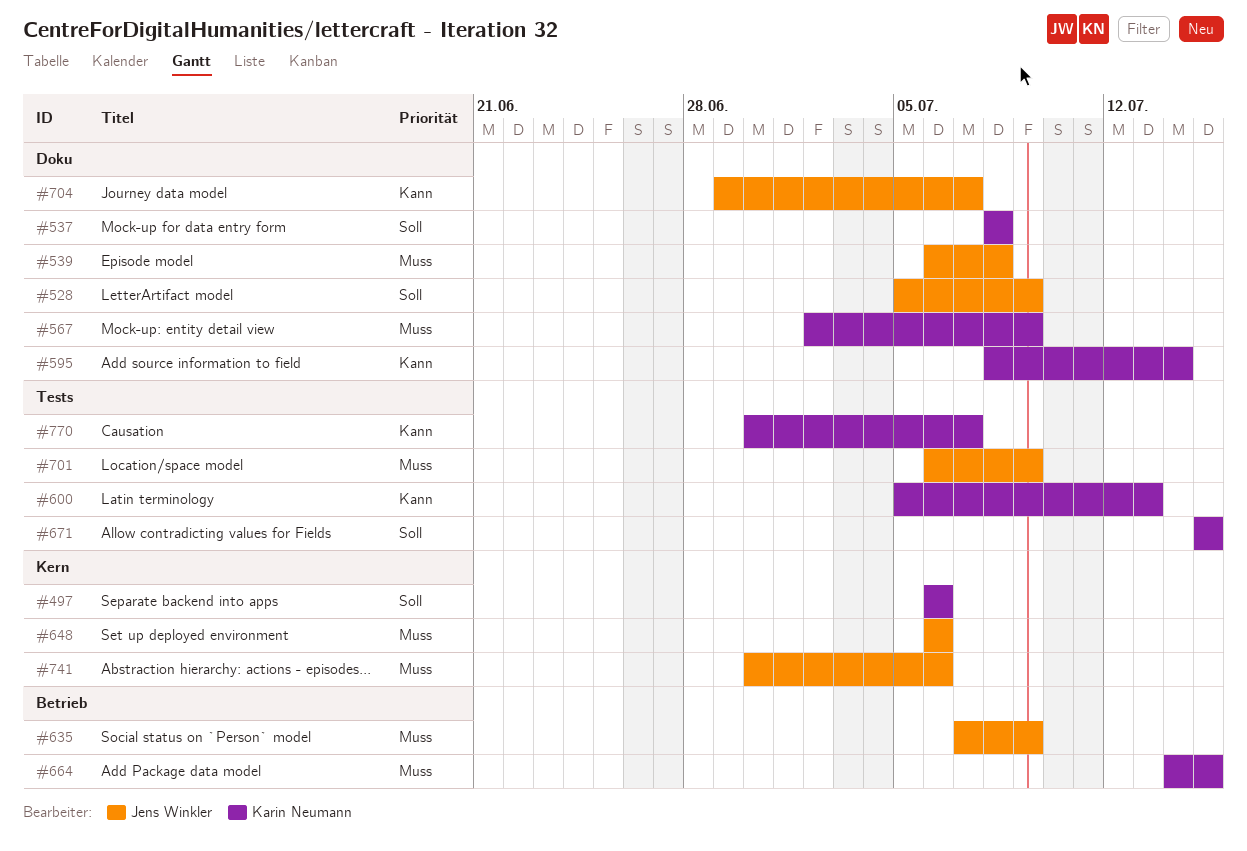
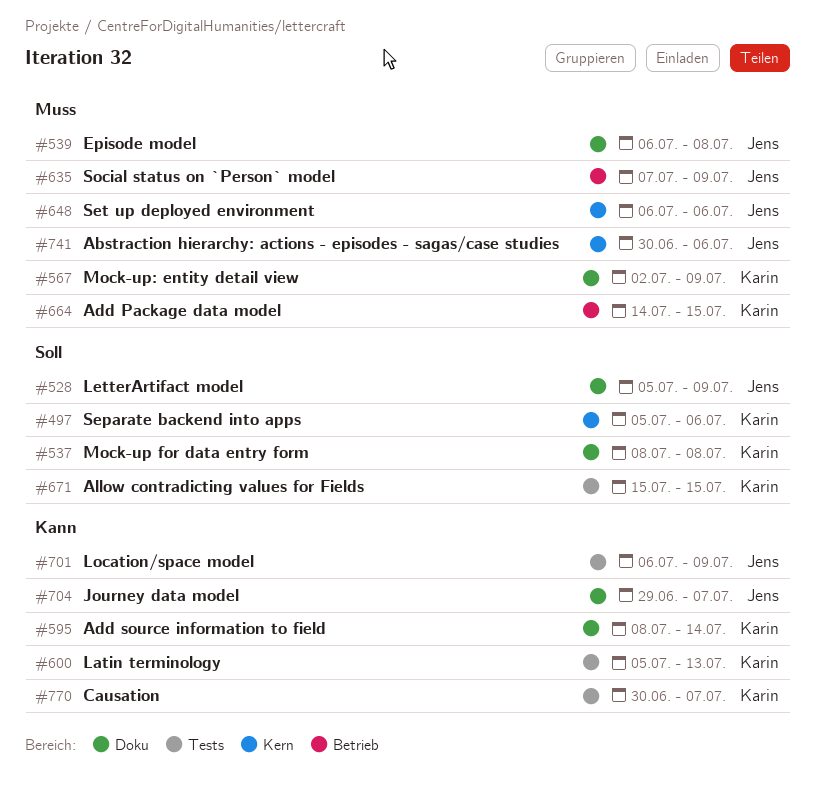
#497, start: Jul 6 -> Jul 5
#701, priority: Muss -> Kann

